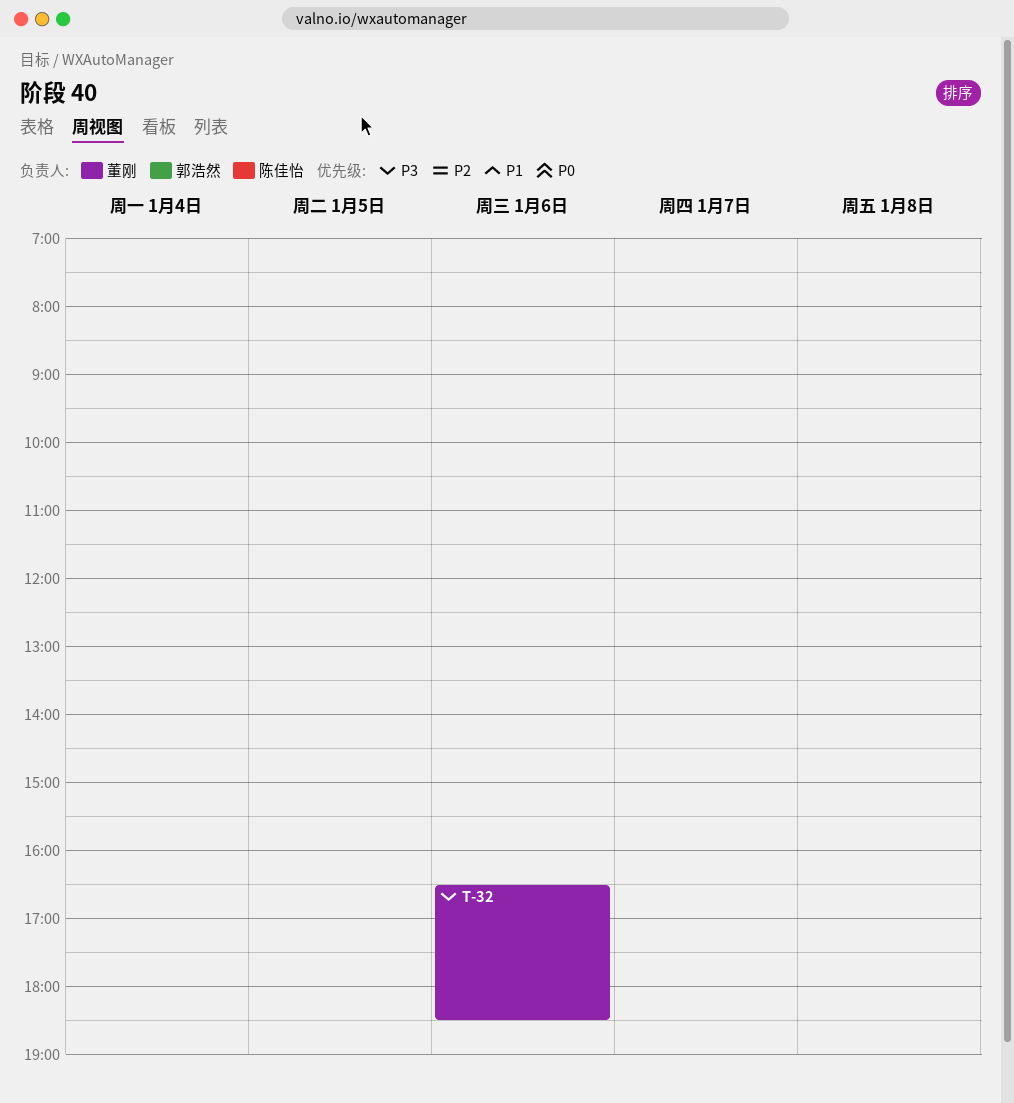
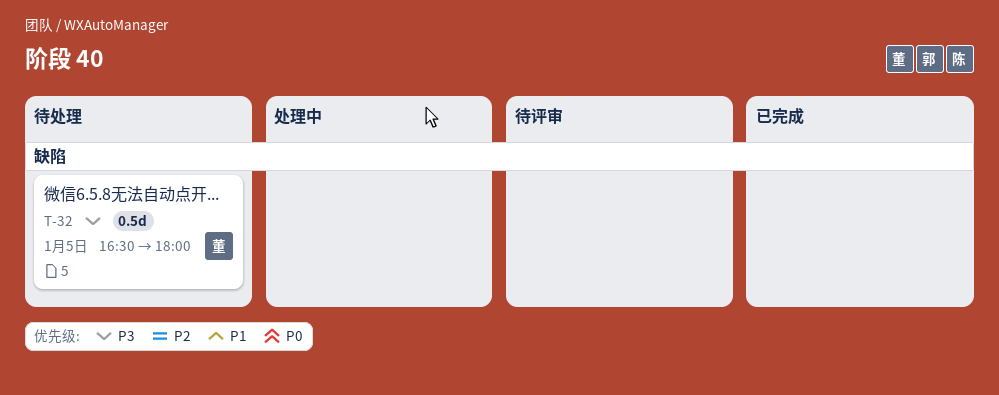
T-32, day: Jan 6 -> Jan 5
T-32, ends: 18:30 -> 18:00

